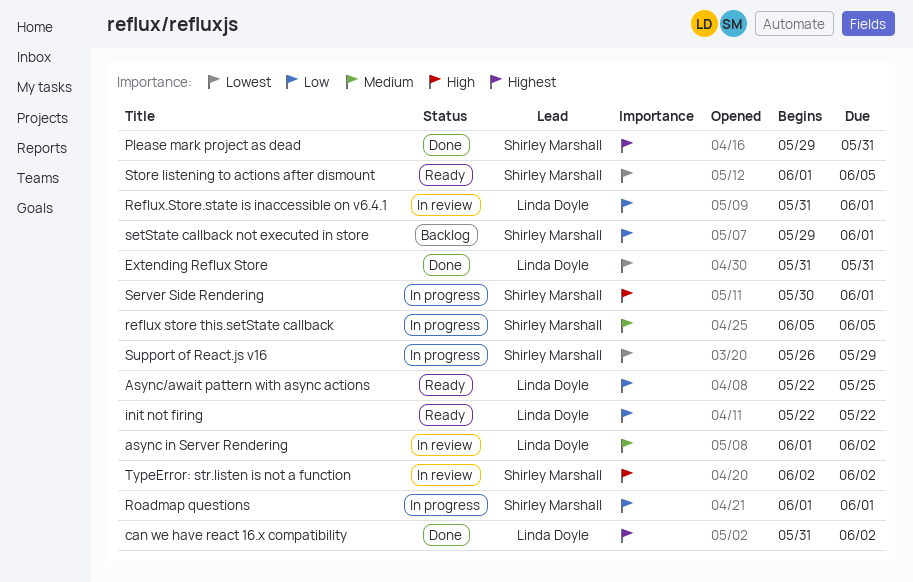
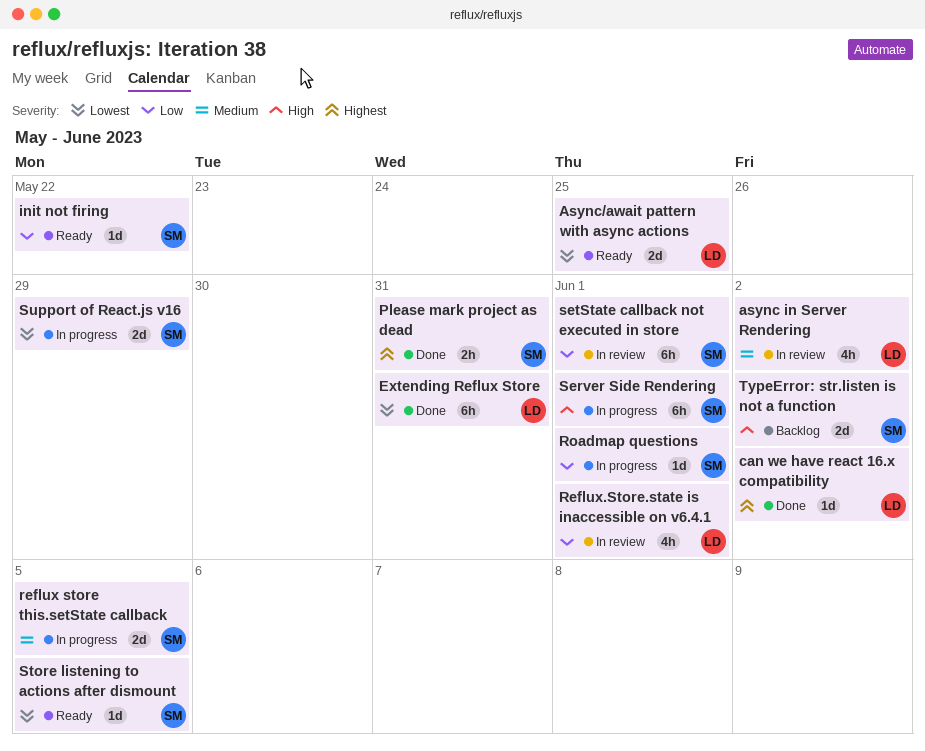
Async/await pattern with async actions, priority: Low -> Lowest
init not firing, owner: Linda Doyle -> Shirley Marshall
setState callback not executed in store, status: Backlog -> In review
TypeError: str.listen is not a function, status: In review -> Backlog

